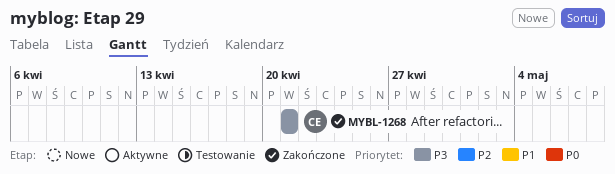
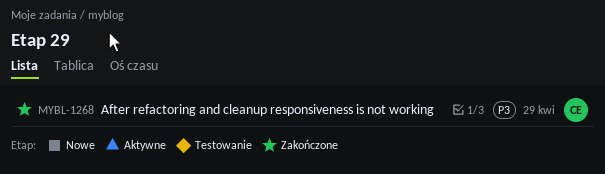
MYBL-1268, due: Apr 21 -> Apr 29

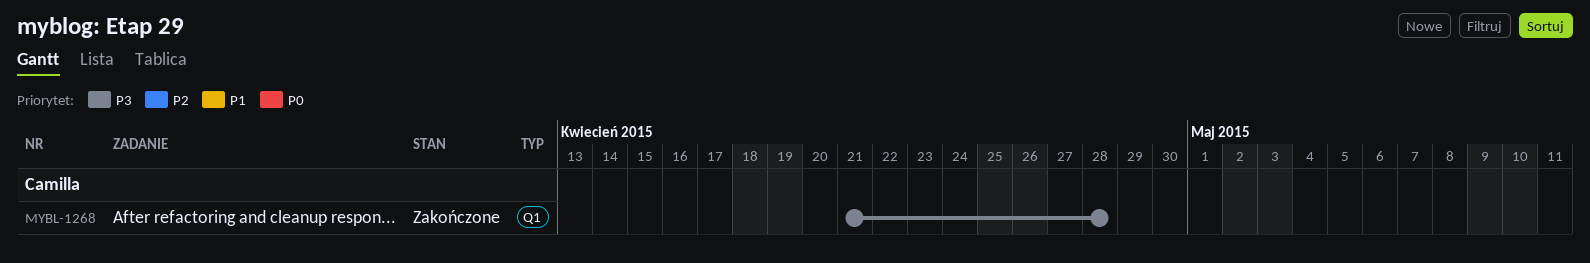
MYBL-1268, due: Apr 29 -> Apr 28

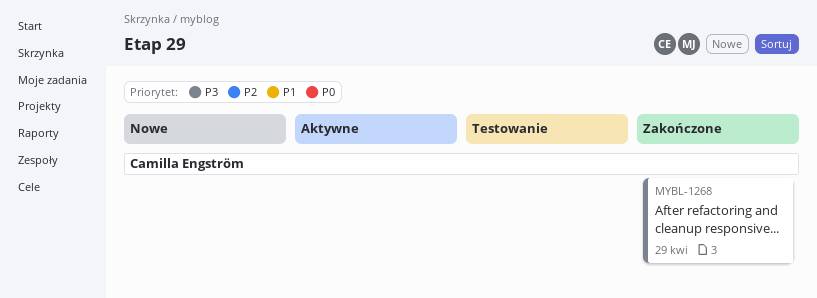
MYBL-1268, due: Apr 28 -> Apr 29

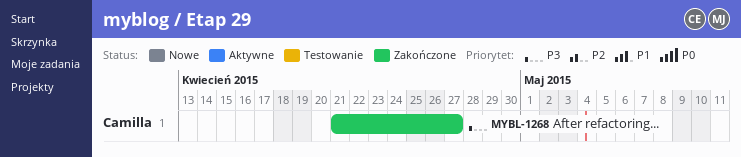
MYBL-1268, due: Apr 29 -> Apr 27

